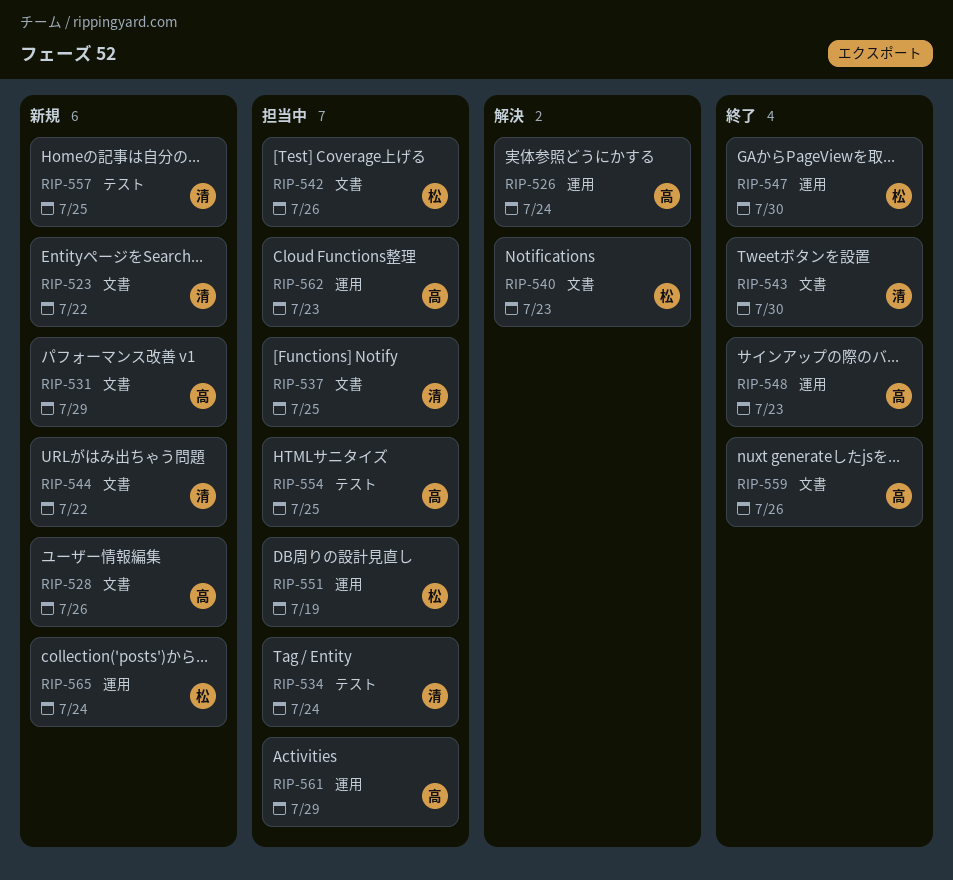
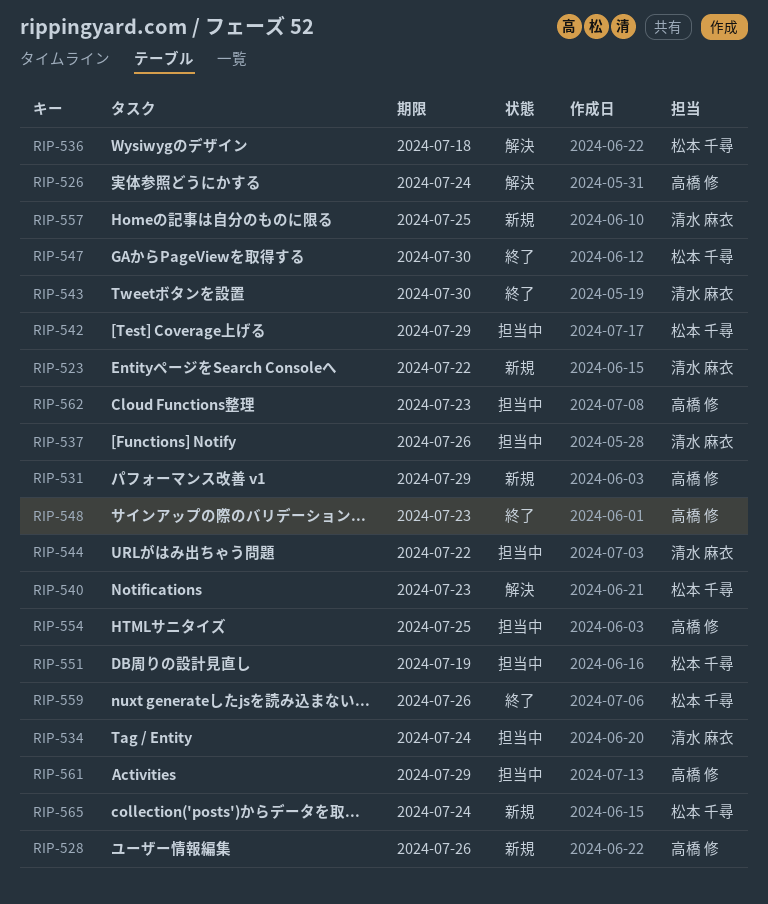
RIP-536: none -> present
RIP-537, due: Jul 25 -> Jul 26
RIP-542, due: Jul 26 -> Jul 29
RIP-544, status: 新規 -> 担当中
RIP-559, owner: 高橋 修 -> 松本 千尋

